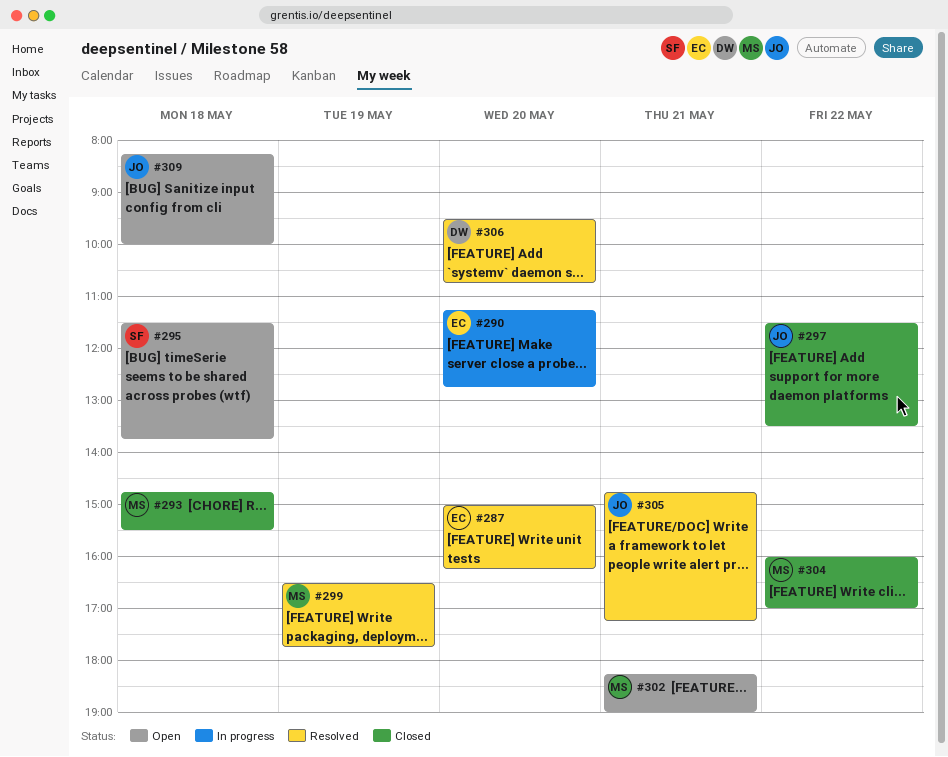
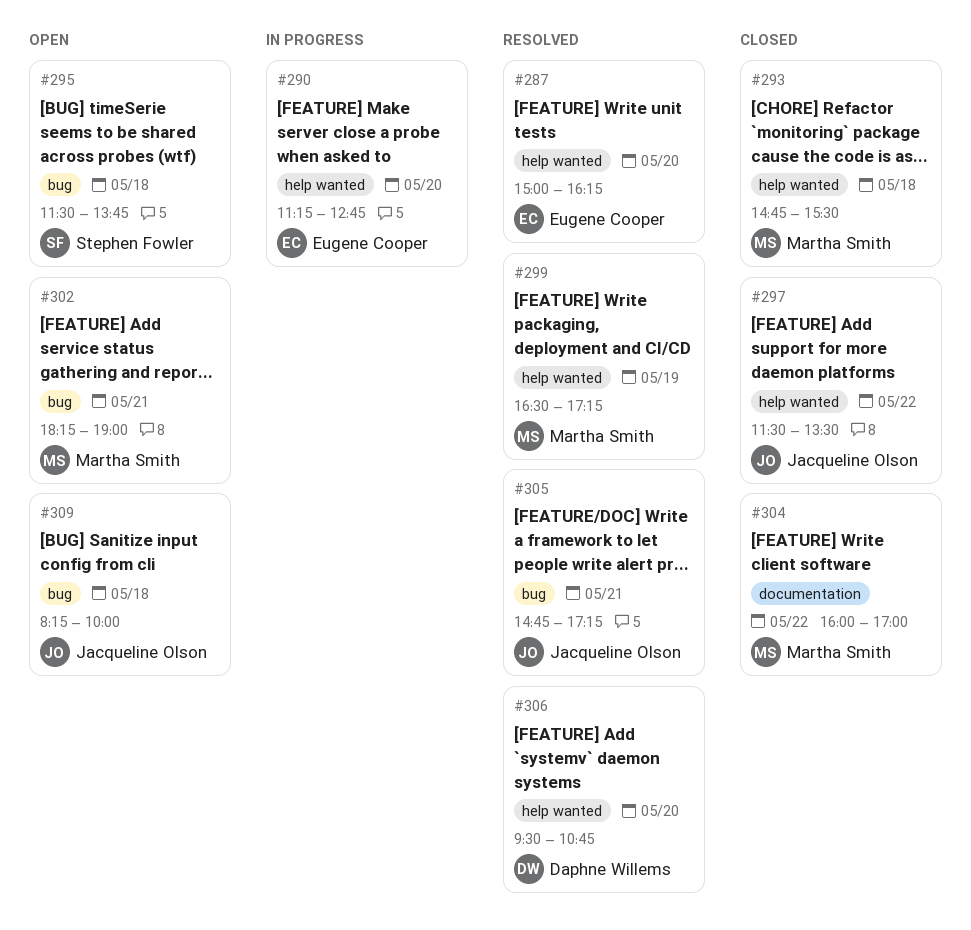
#299, ends: 17:45 -> 17:15

